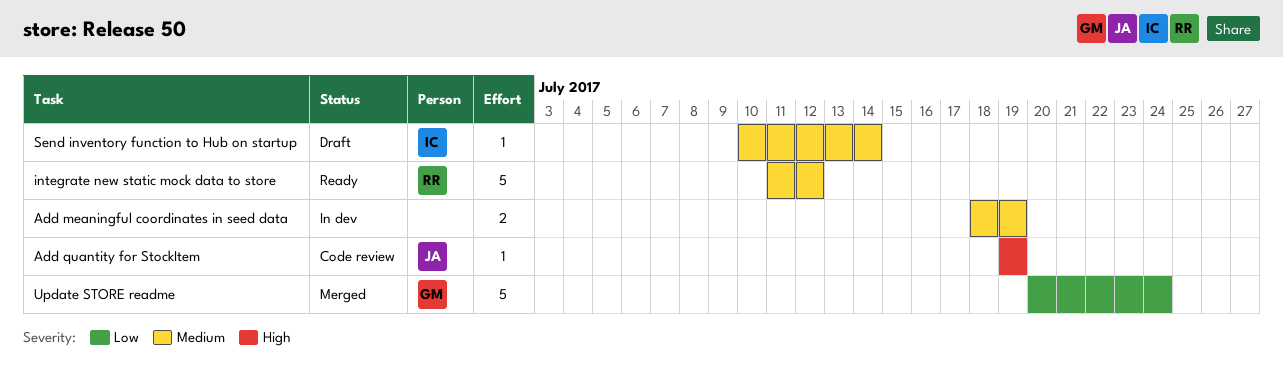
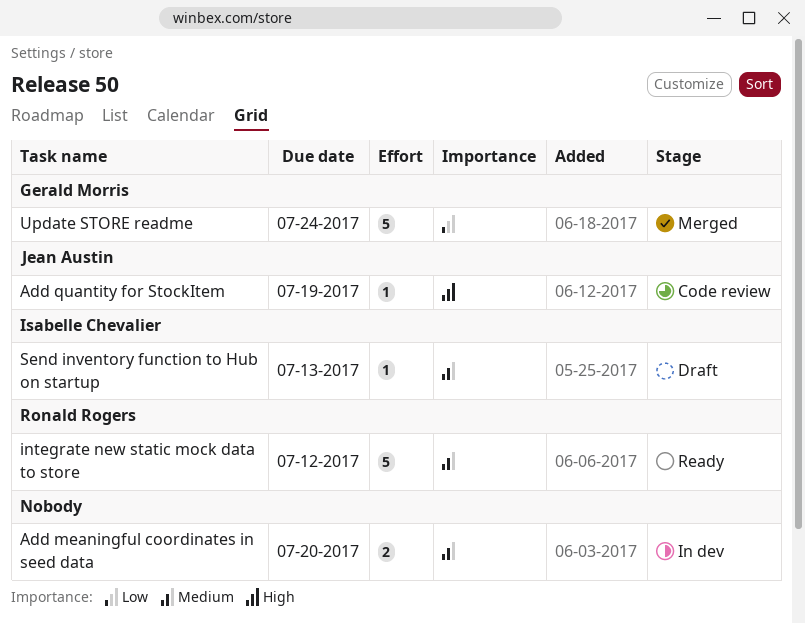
Add meaningful coordinates in seed data, due: Jul 19 -> Jul 20
Send inventory function to Hub on startup, due: Jul 14 -> Jul 13

